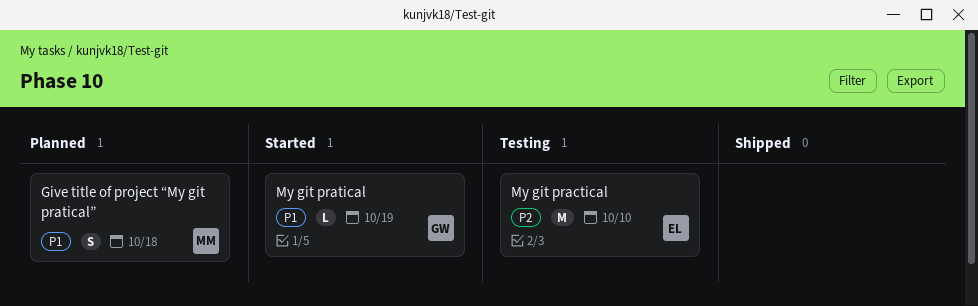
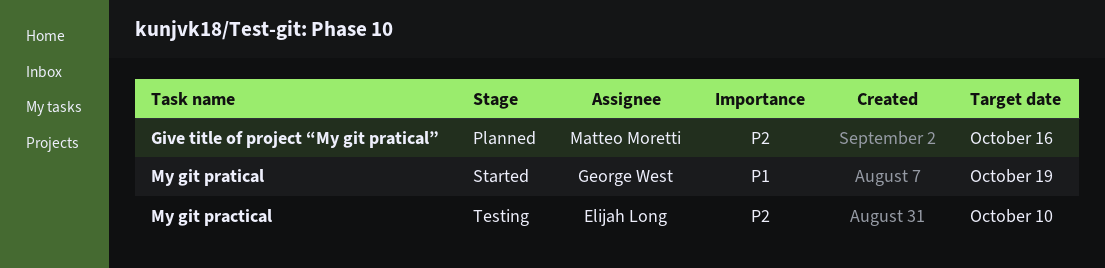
Give title of project “My git pratical”, priority: P1 -> P2
Give title of project “My git pratical”, due: Oct 18 -> Oct 16

